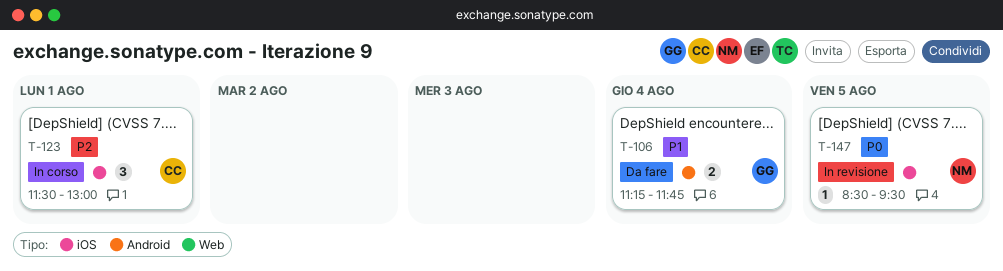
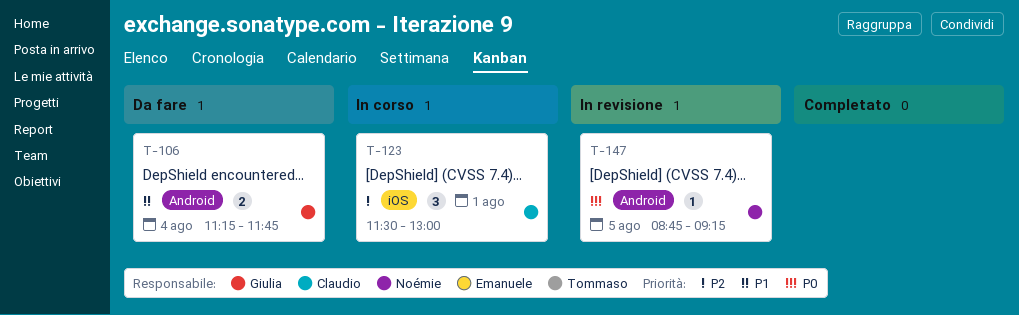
T-147, label: iOS -> Android
T-147, begins: 08:30 -> 08:45
T-147, ends: 09:30 -> 09:15

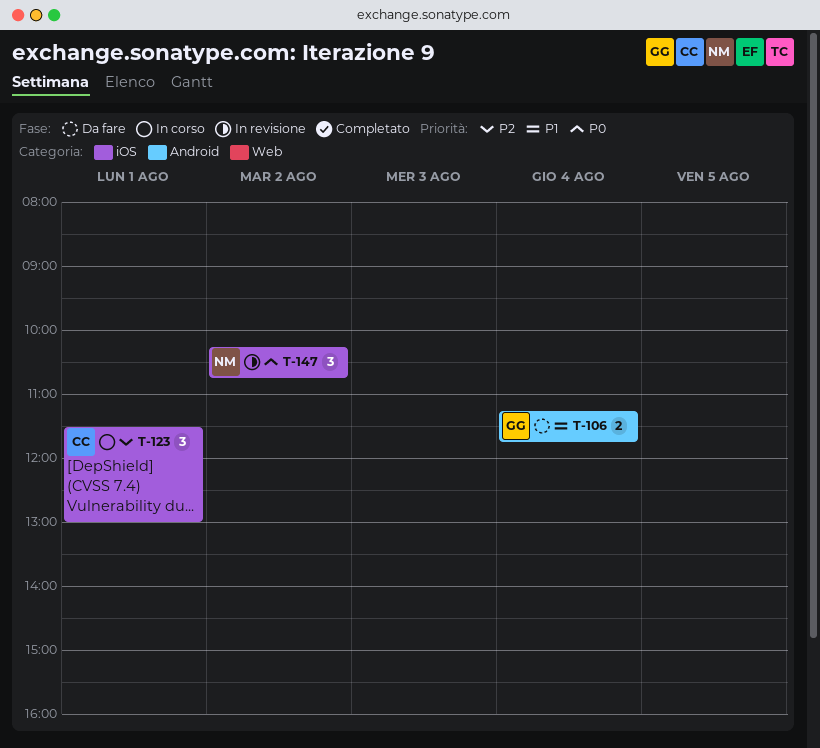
T-147, label: Android -> iOS
T-147, estimate: 1 -> 3
T-147, day: Aug 5 -> Aug 2
T-147, begins: 08:45 -> 10:15
T-147, ends: 09:15 -> 10:45

